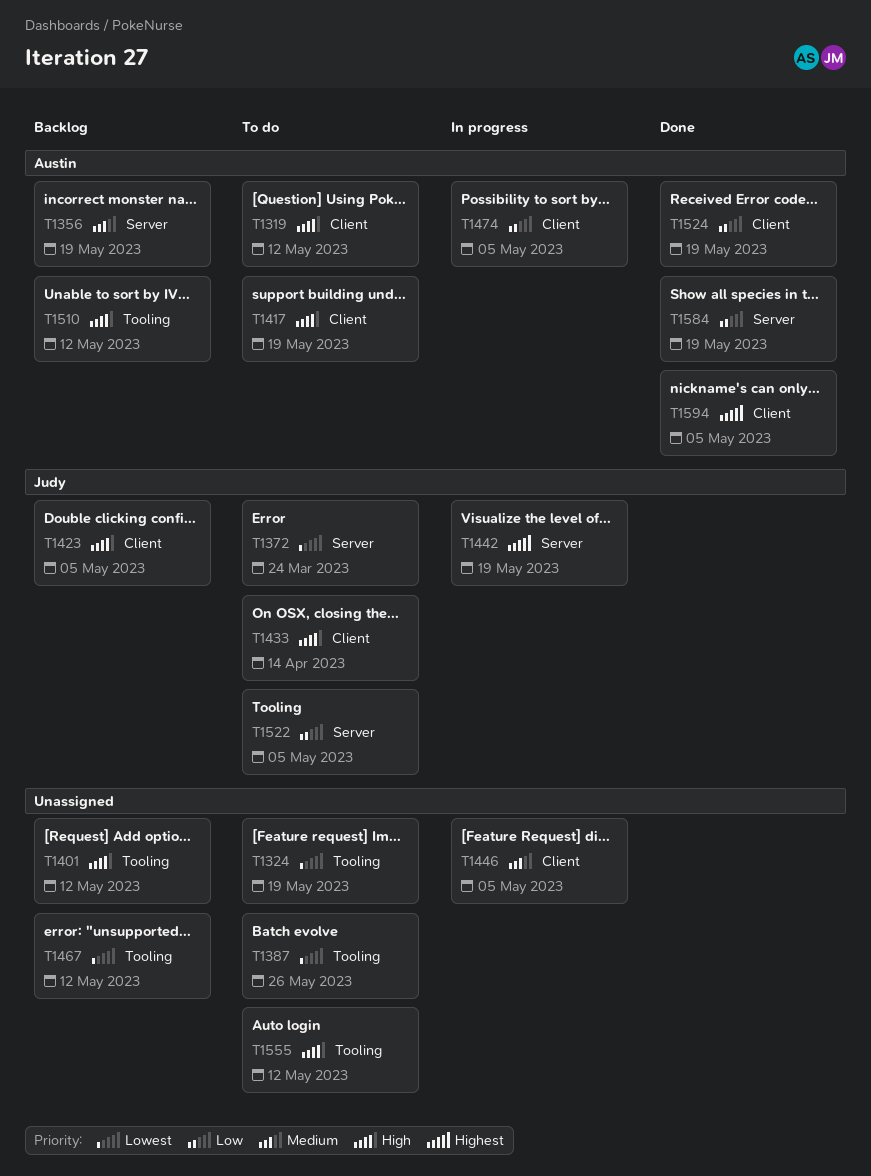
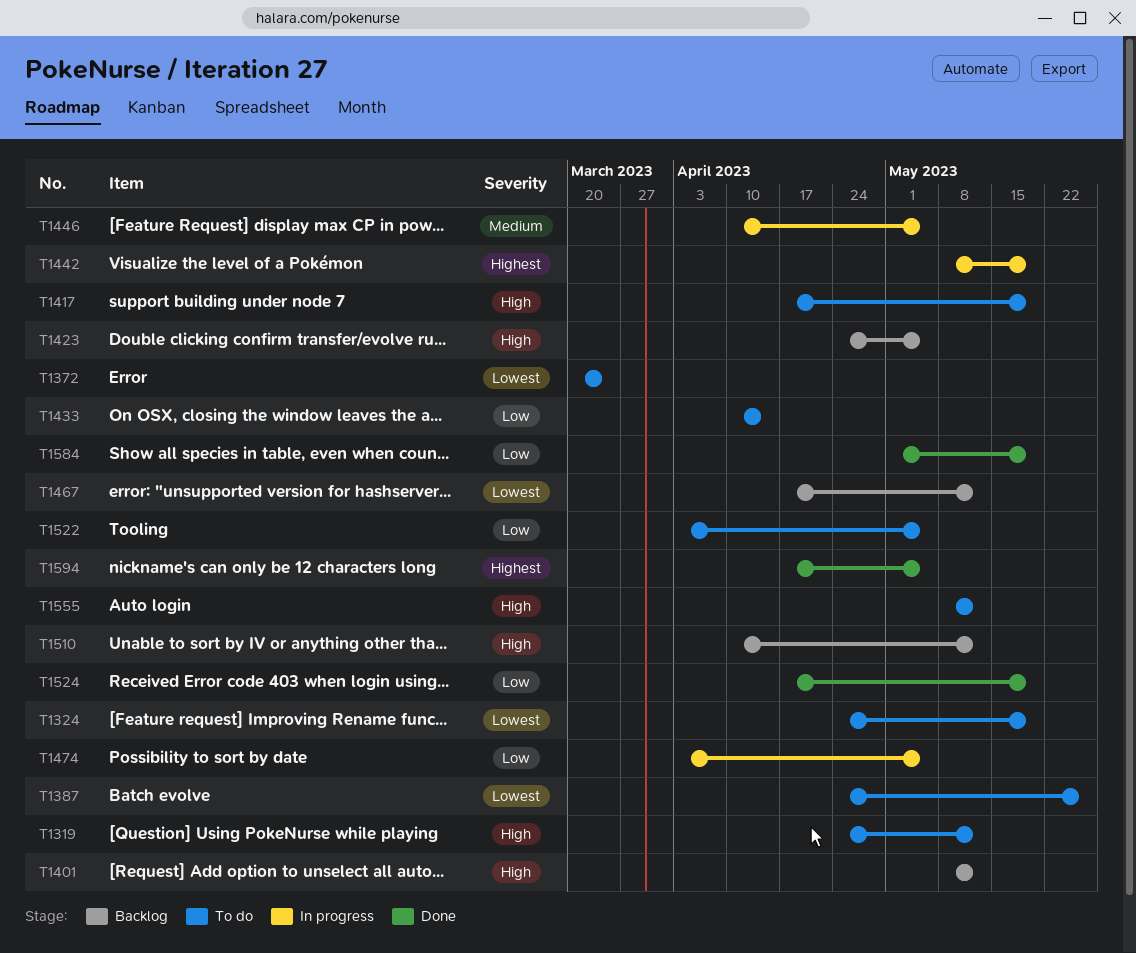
T1356: present -> none
T1433, priority: High -> Low

